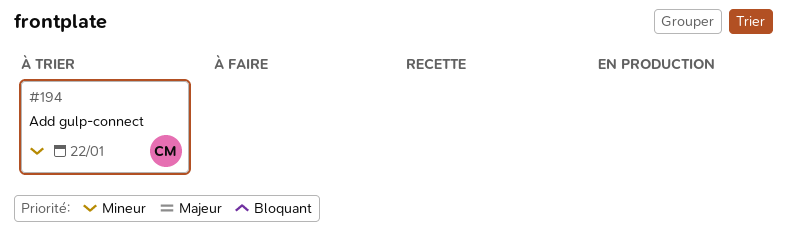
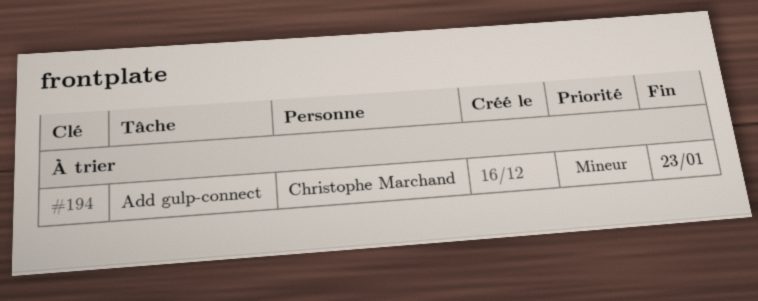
#194, due: Jan 22 -> Jan 23

